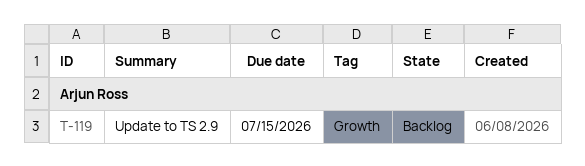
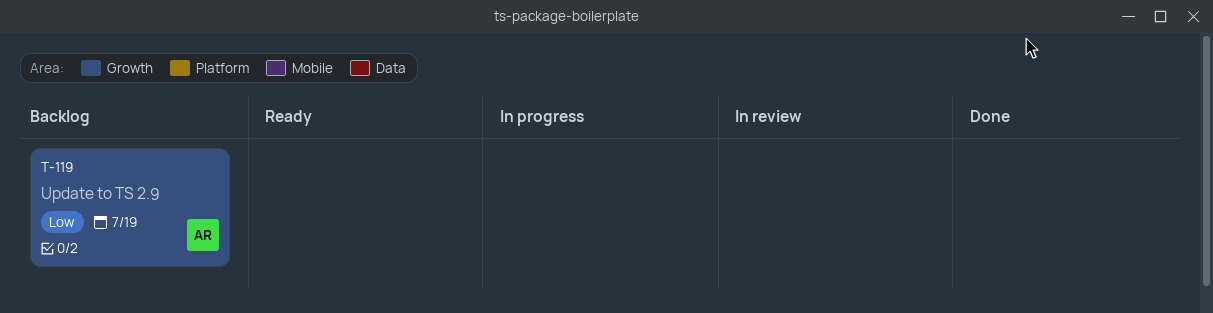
T-119, due: Jul 15 -> Jul 19

